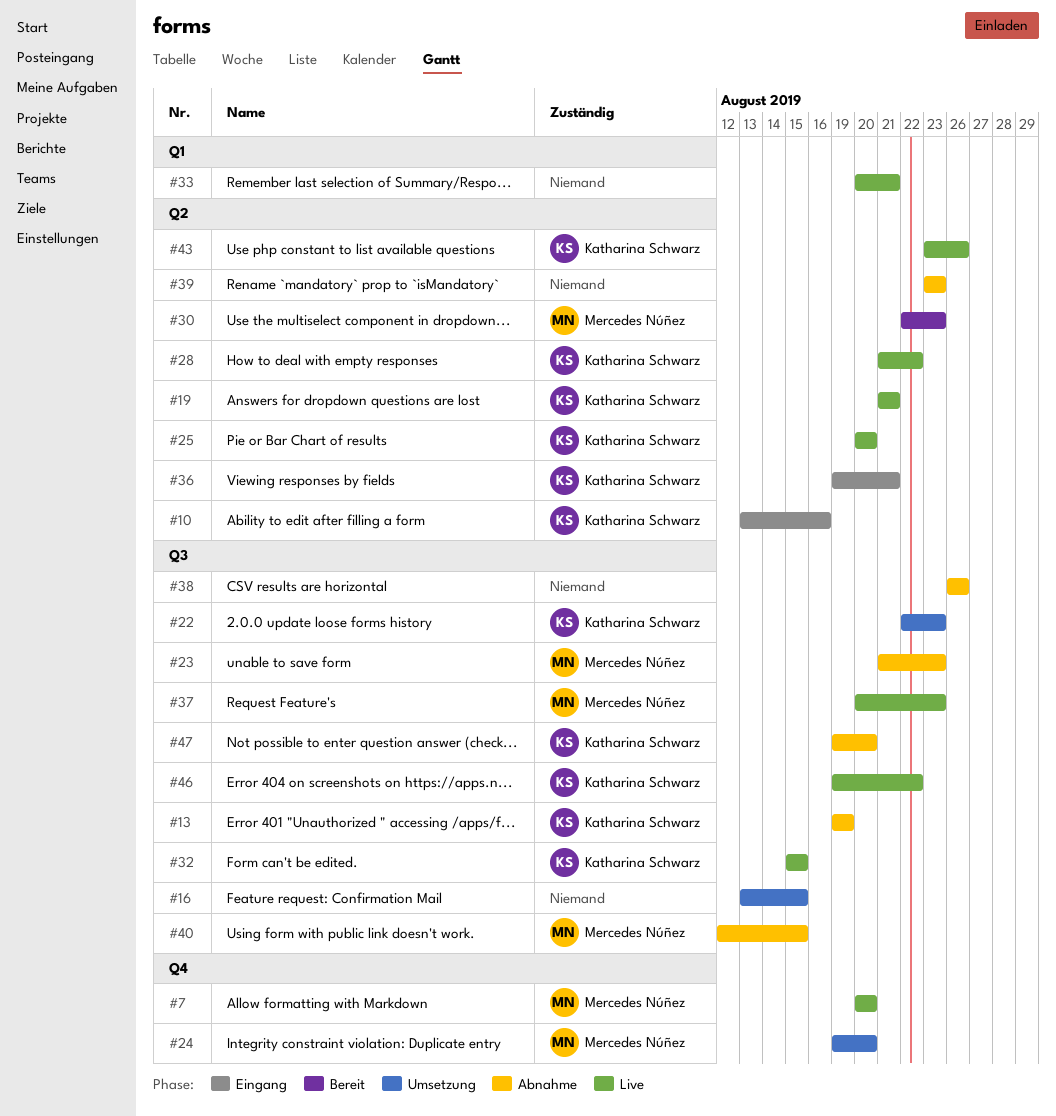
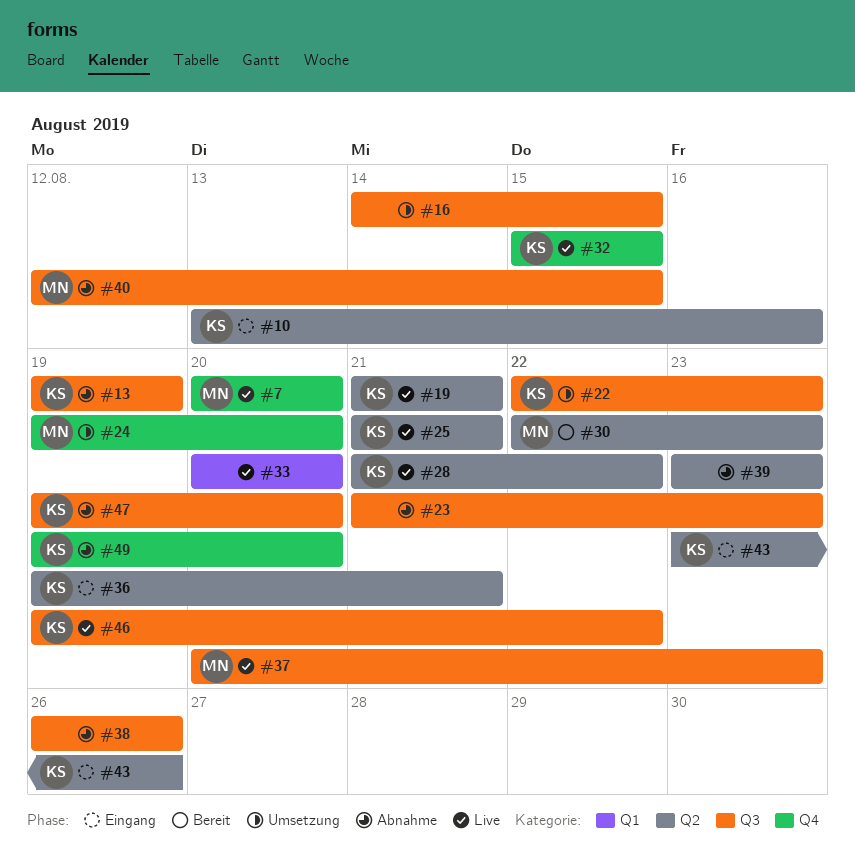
#16, start: Aug 13 -> Aug 14
#23, owner: Mercedes Núñez -> none
#25, start: Aug 20 -> Aug 21
#25, due: Aug 20 -> Aug 21
#32, label: Q3 -> Q4
#33, due: Aug 21 -> Aug 20
#43, status: Live -> Eingang
#49: none -> present

